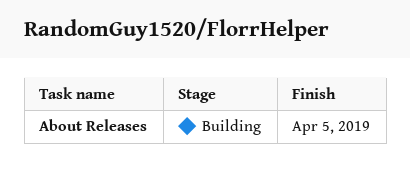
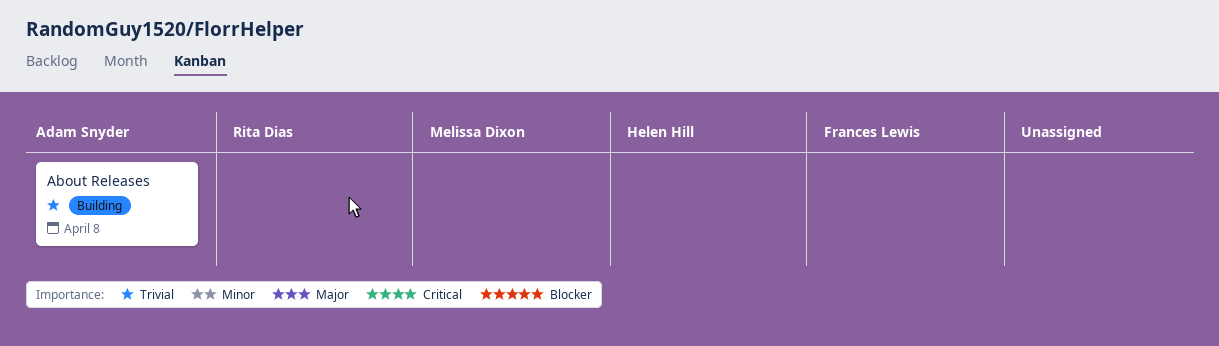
About Releases, due: Apr 5 -> Apr 8

